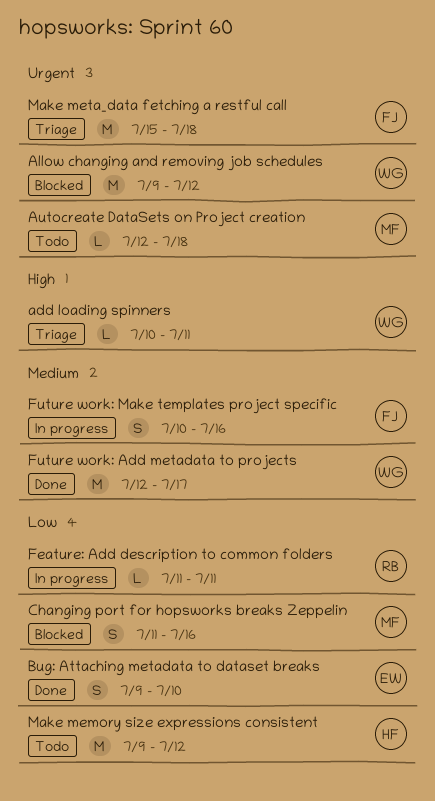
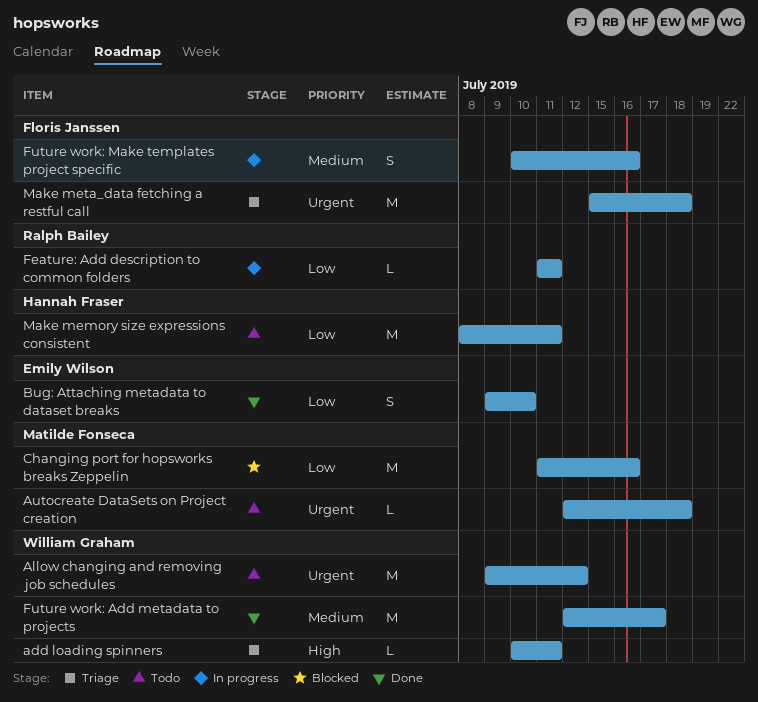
Allow changing and removing job schedules, status: Blocked -> Todo
Changing port for hopsworks breaks Zeppelin, estimate: S -> M
Make memory size expressions consistent, start: Jul 9 -> Jul 8
Make memory size expressions consistent, due: Jul 12 -> Jul 11

